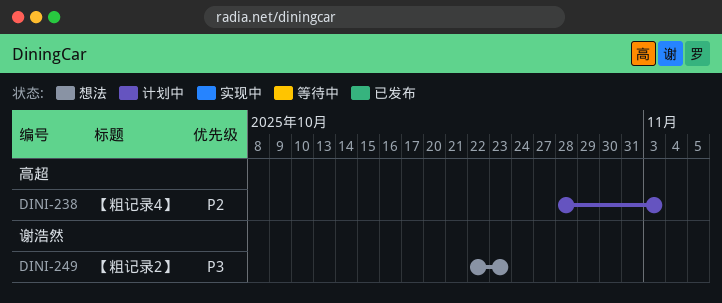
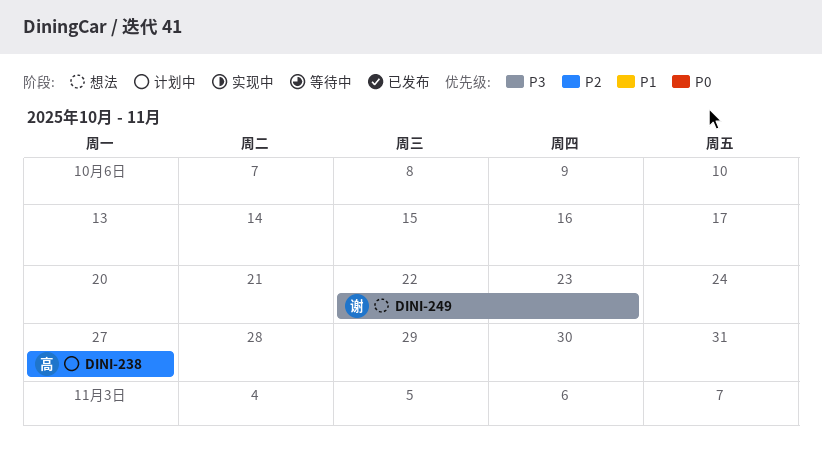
DINI-238, start: Oct 28 -> Oct 27
DINI-238, due: Nov 3 -> Oct 27

